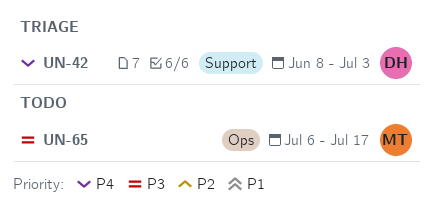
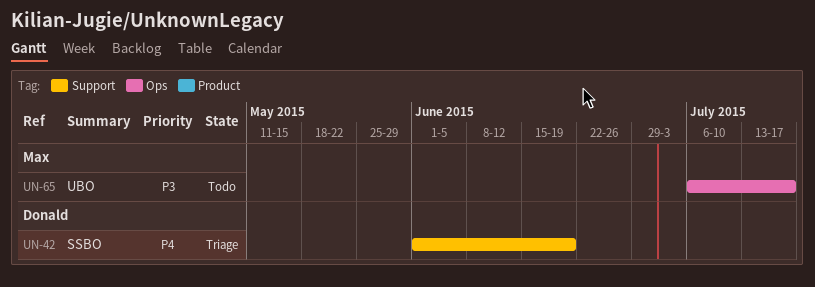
UN-42, start: Jun 8 -> Jun 1
UN-42, due: Jul 3 -> Jun 19

